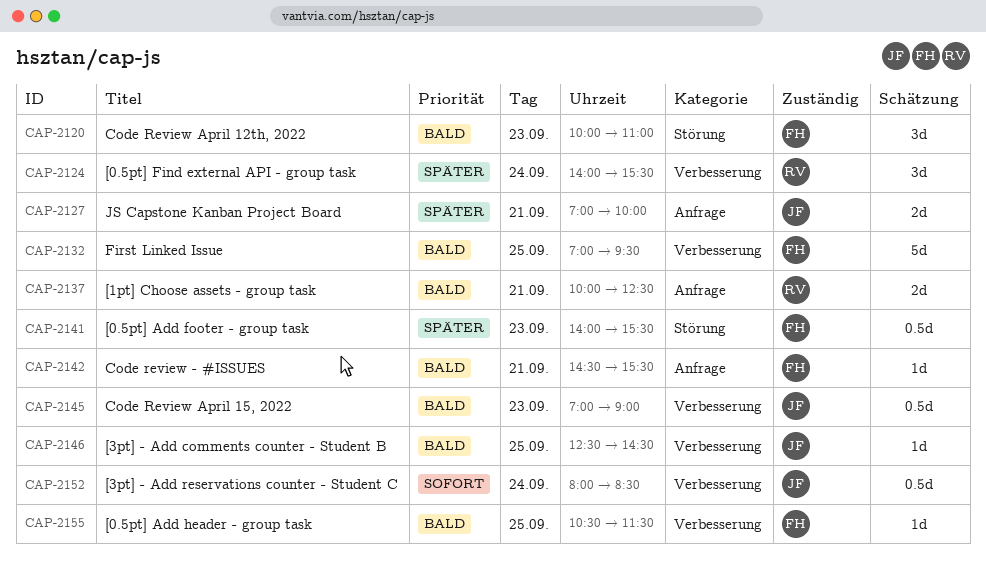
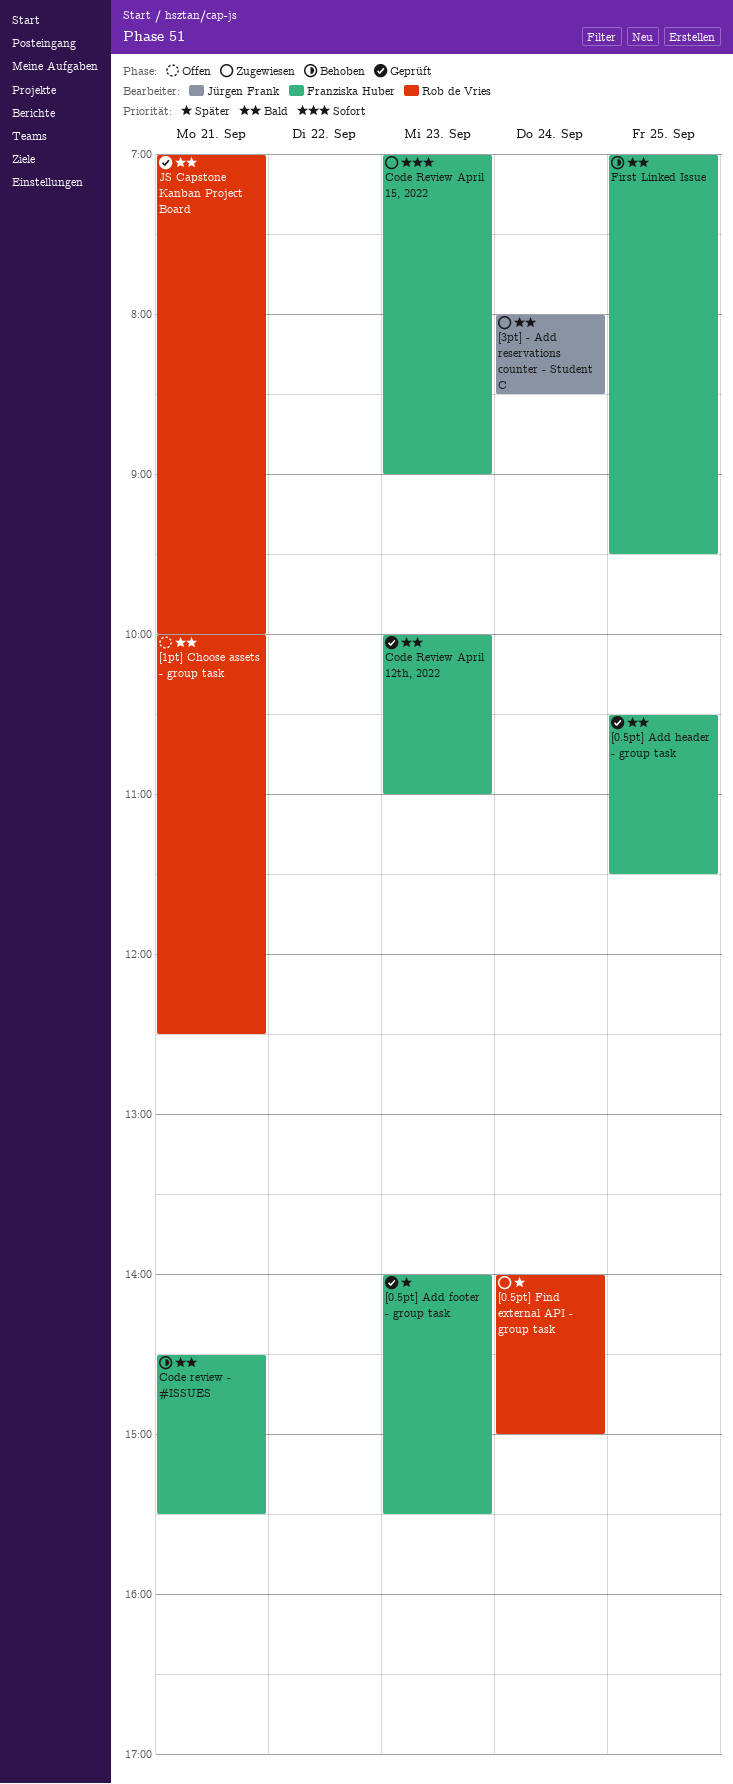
[0.5pt] Find external API - group task, ends: 15:30 -> 15:00
[3pt] - Add comments counter - Student B: present -> none
[3pt] - Add reservations counter - Student C, priority: Sofort -> Bald
Code Review April 15, 2022, owner: Jürgen Frank -> Franziska Huber
Code Review April 15, 2022, priority: Bald -> Sofort
JS Capstone Kanban Project Board, owner: Jürgen Frank -> Rob de Vries
JS Capstone Kanban Project Board, priority: Später -> Bald

